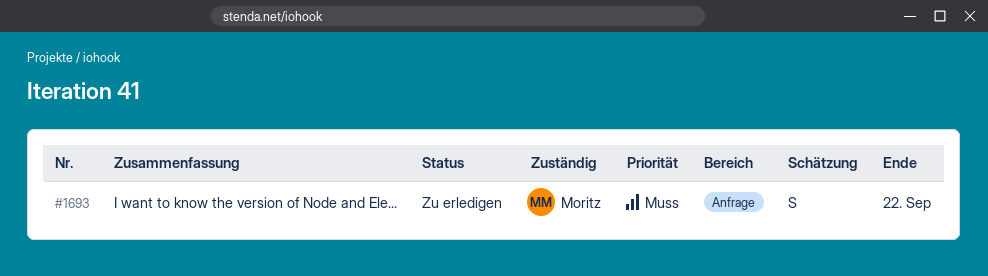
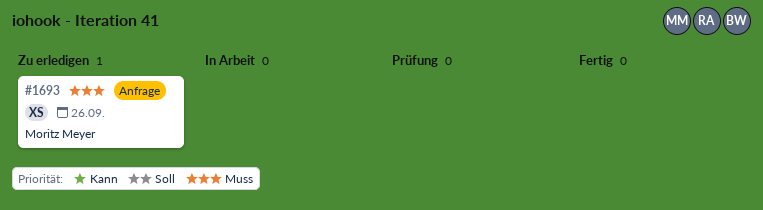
#1693, estimate: S -> XS
#1693, due: Sep 22 -> Sep 26

